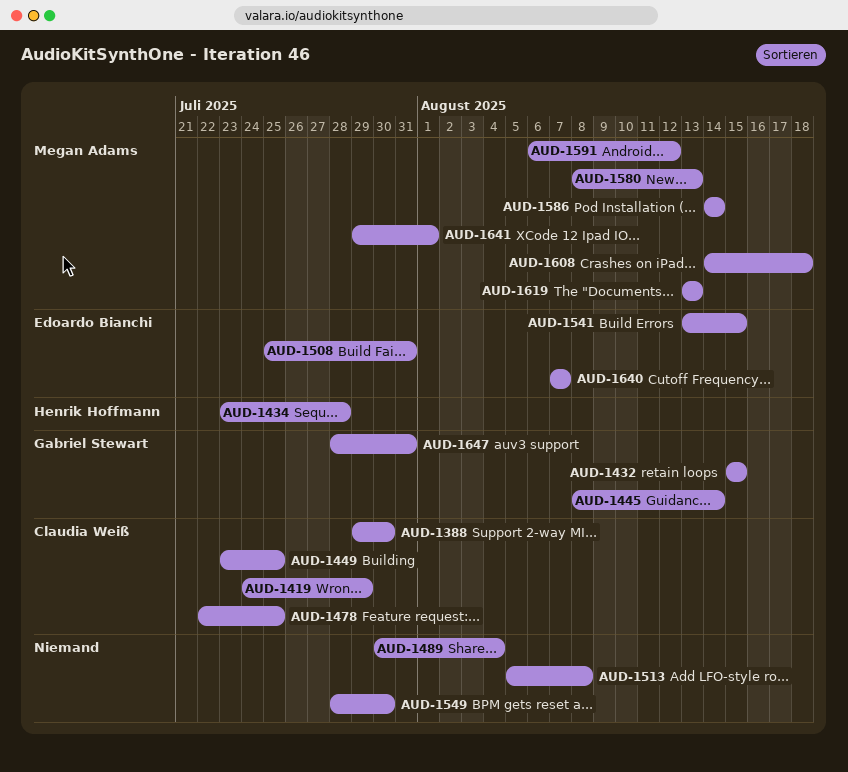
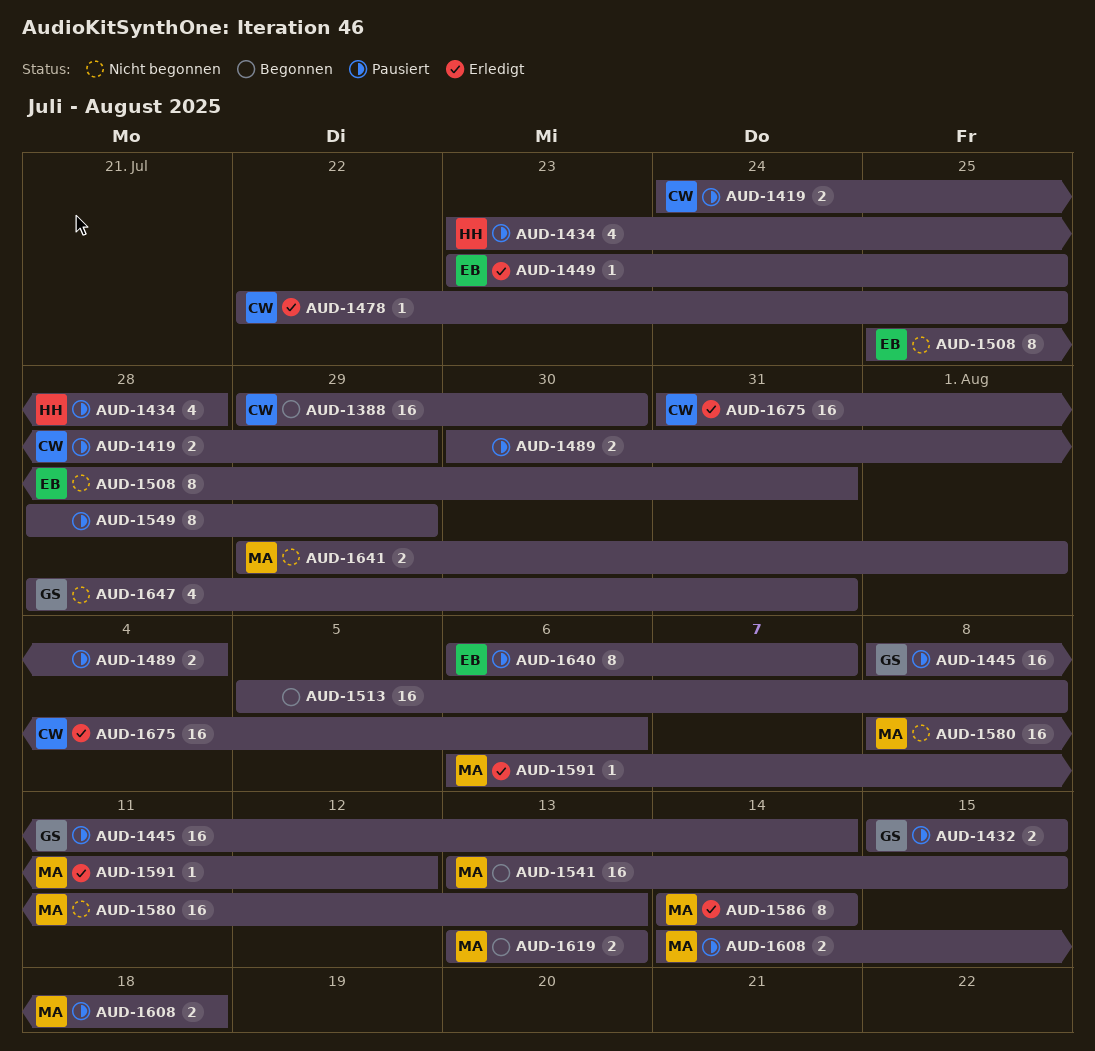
AUD-1449, owner: Claudia Weiß -> Edoardo Bianchi
AUD-1541, owner: Edoardo Bianchi -> Megan Adams
AUD-1549, due: Jul 30 -> Jul 29
AUD-1640, start: Aug 7 -> Aug 6
AUD-1675: none -> present

